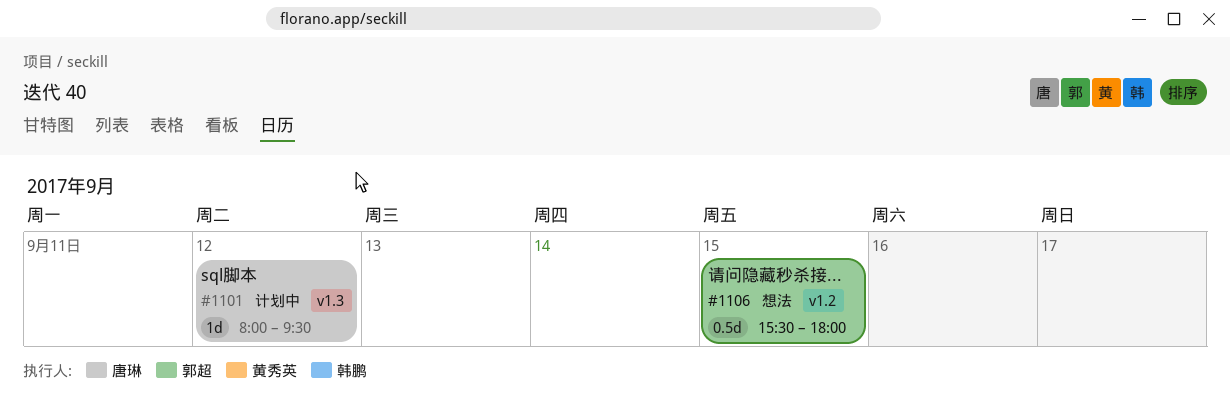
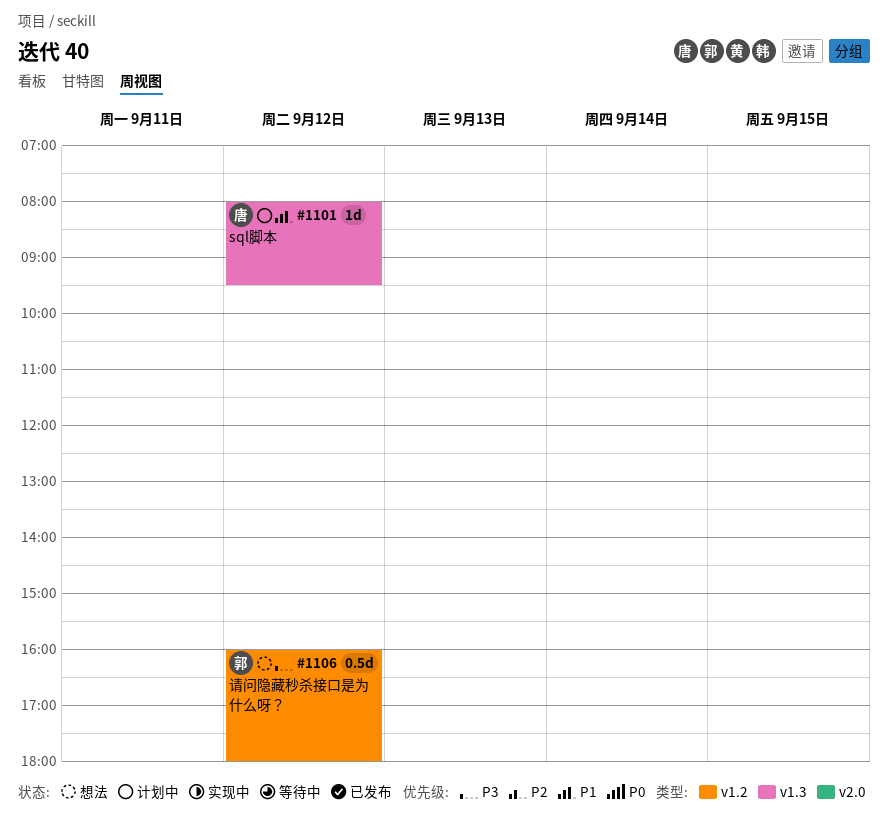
#1106, day: Sep 15 -> Sep 12
#1106, begins: 15:30 -> 16:00

